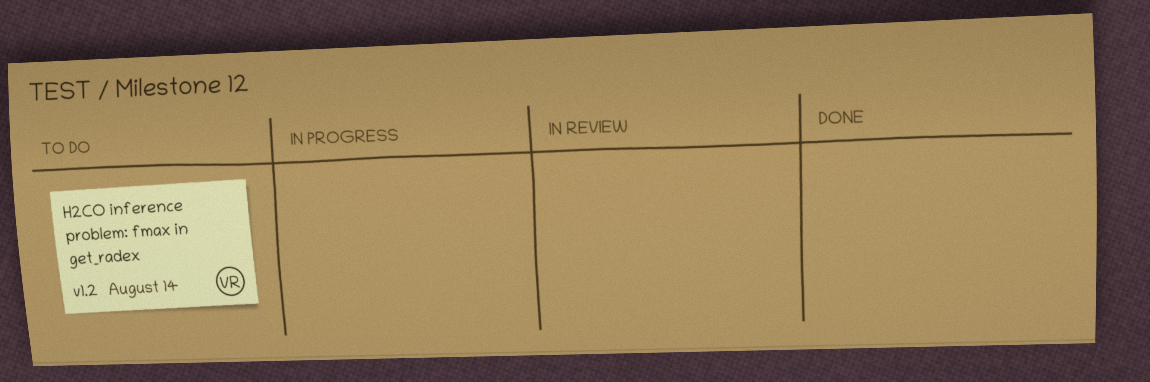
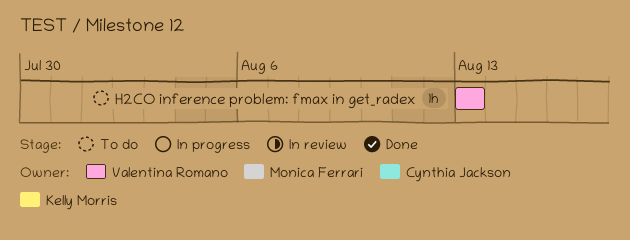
H2CO inference problem: fmax in get_radex, due: Aug 14 -> Aug 13

